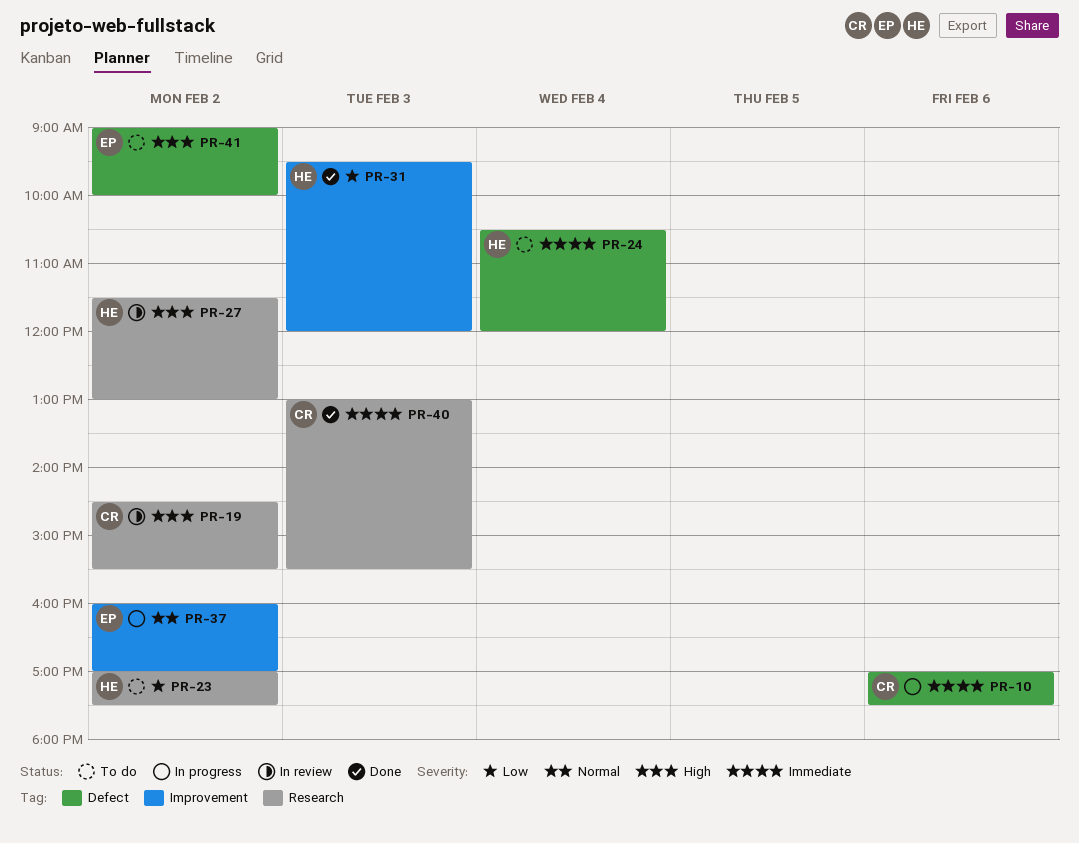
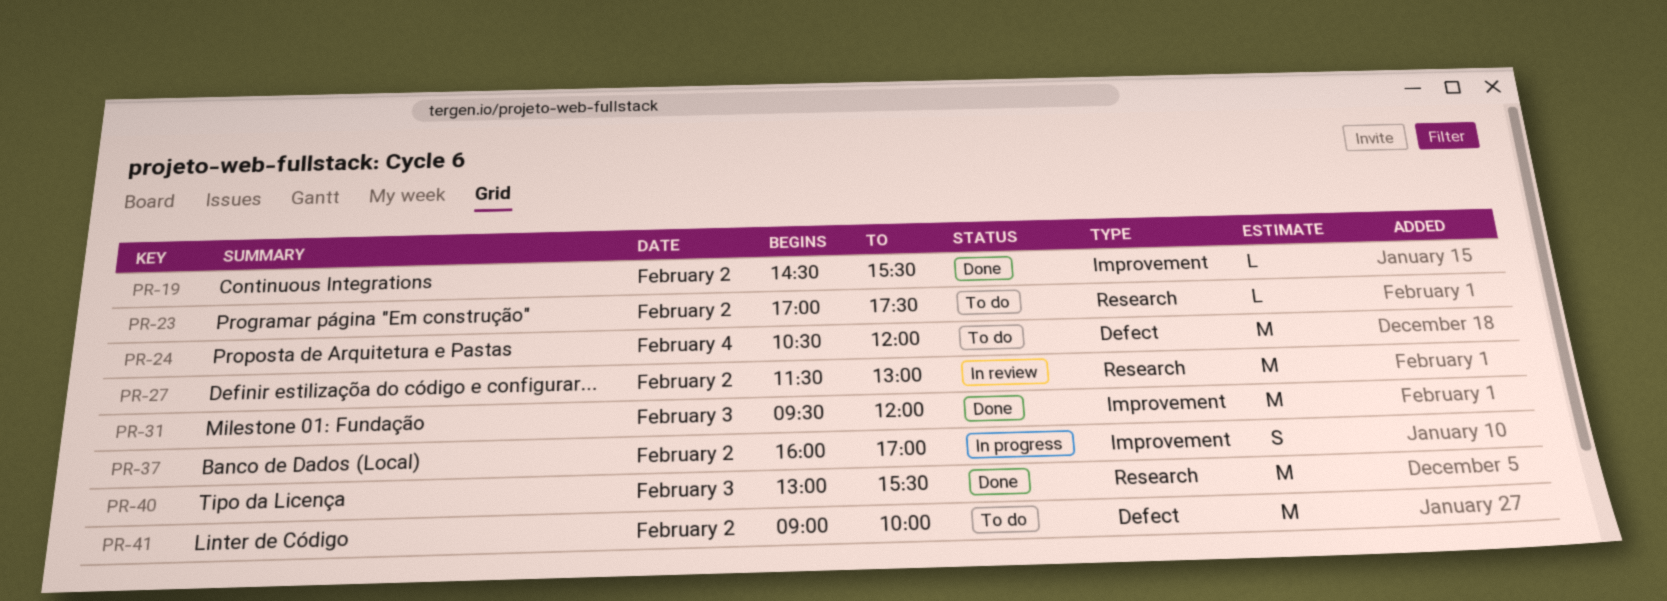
PR-10: present -> none
PR-19, status: In review -> Done
PR-19, label: Research -> Improvement

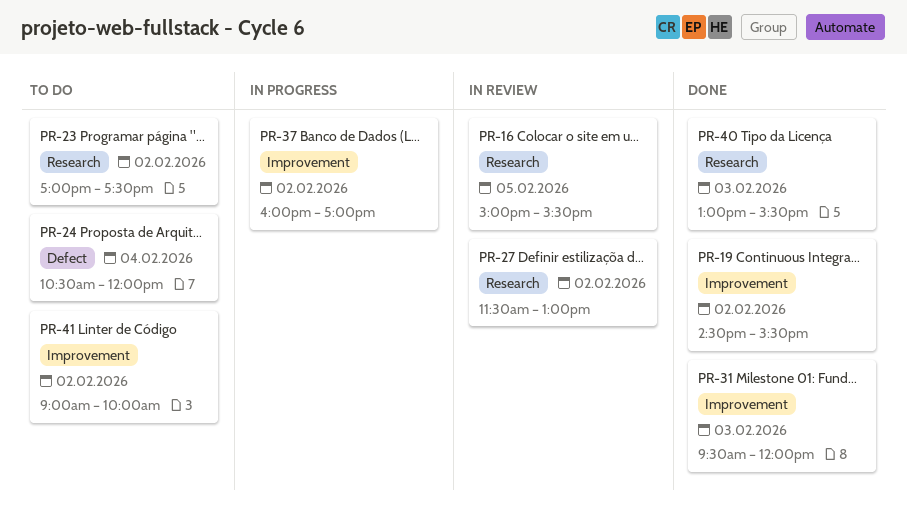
PR-16: none -> present
PR-41, label: Defect -> Improvement

